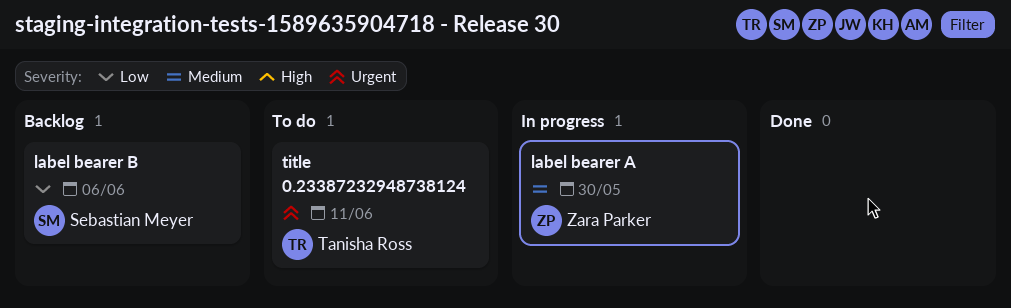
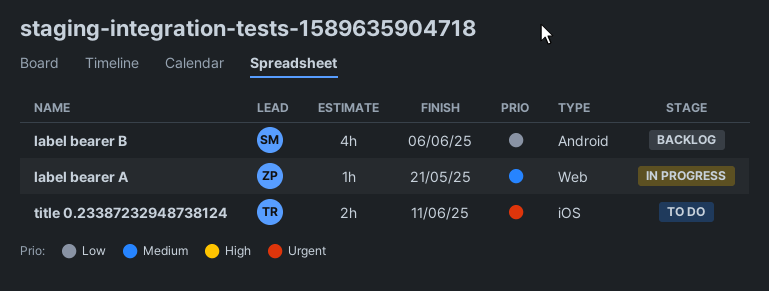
label bearer A, due: May 30 -> May 21

